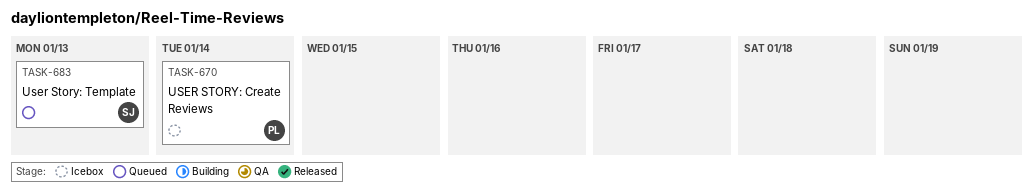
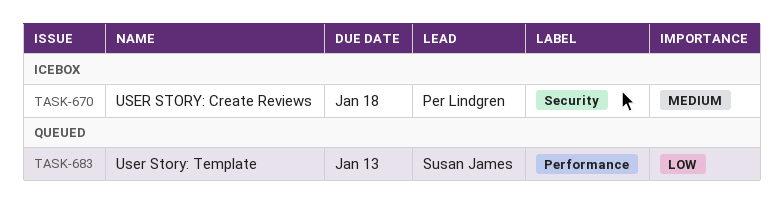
TASK-670, due: Jan 14 -> Jan 18

